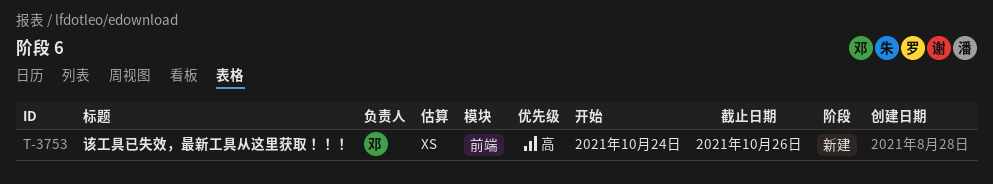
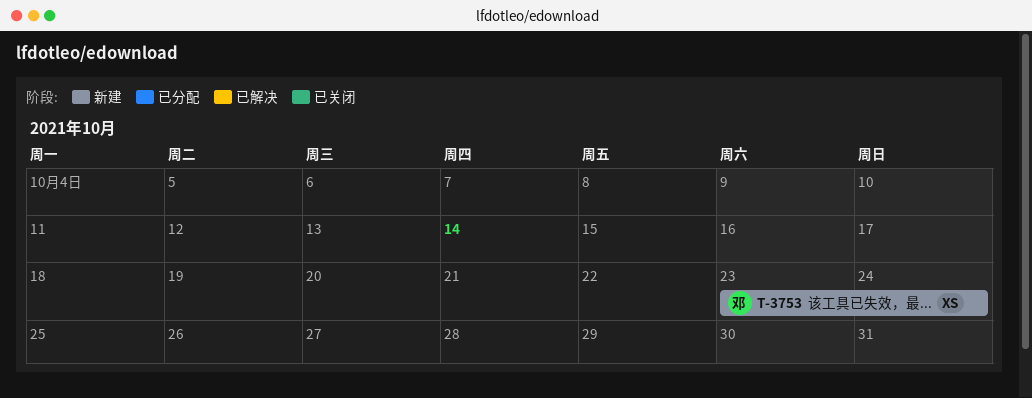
T-3753, start: Oct 24 -> Oct 23
T-3753, due: Oct 26 -> Oct 24

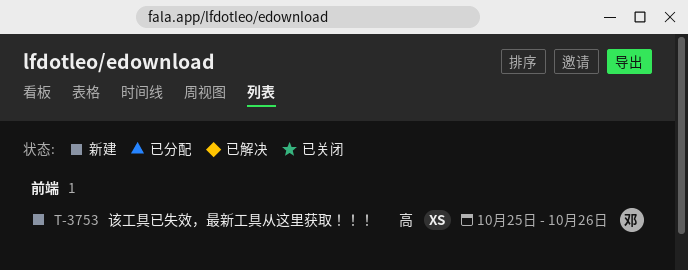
T-3753, start: Oct 23 -> Oct 25
T-3753, due: Oct 24 -> Oct 26

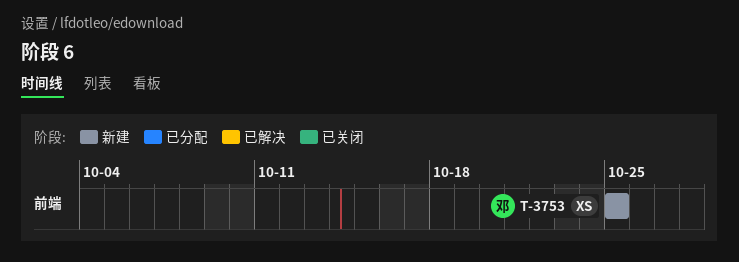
T-3753, due: Oct 26 -> Oct 25

